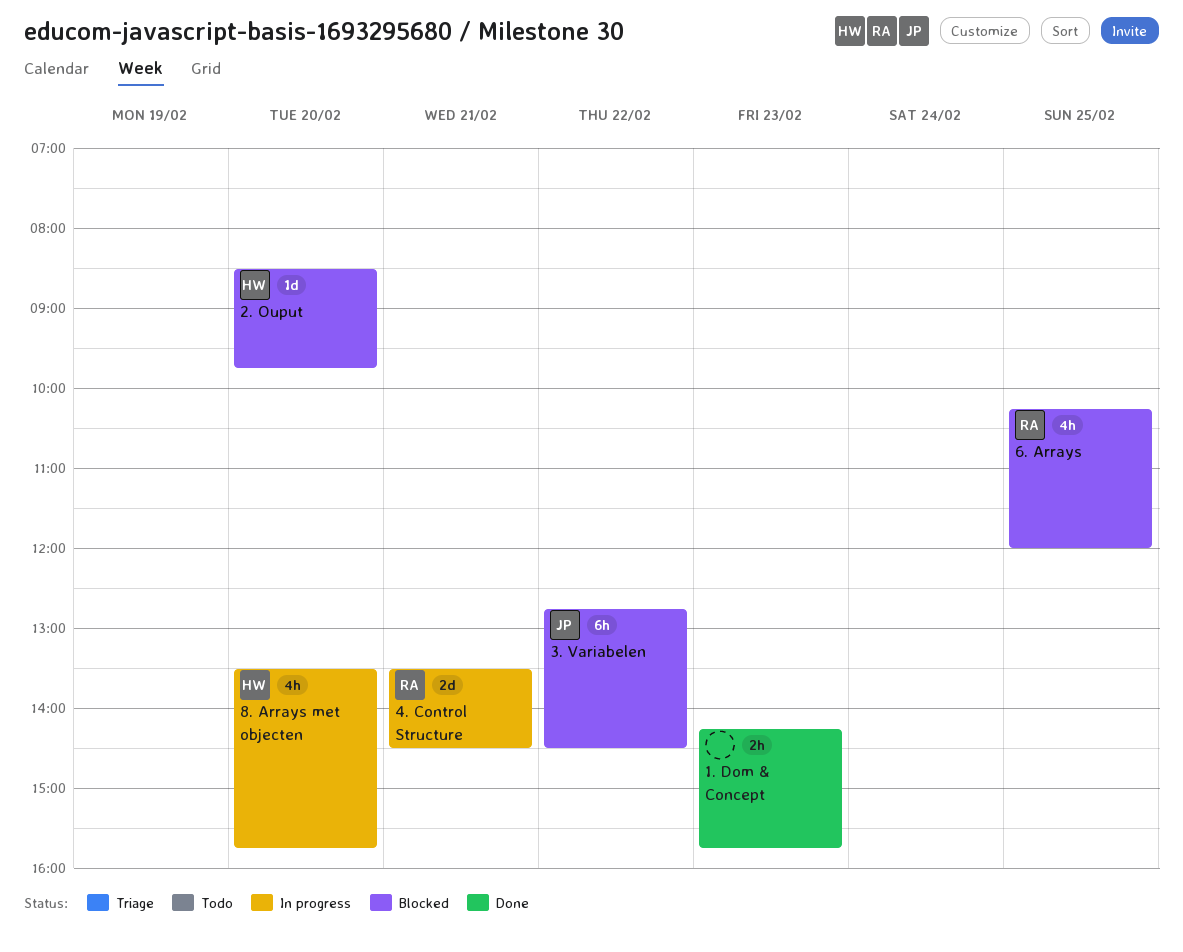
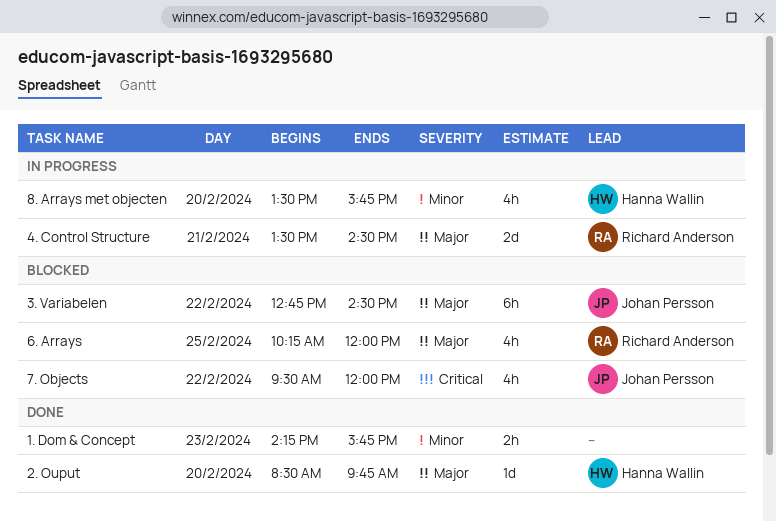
2. Ouput, status: Blocked -> Done
7. Objects: none -> present

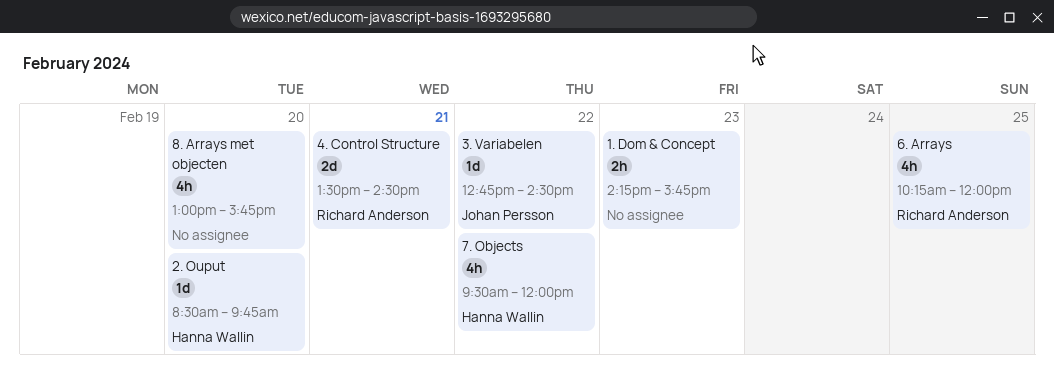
3. Variabelen, estimate: 6h -> 1d
7. Objects, owner: Johan Persson -> Hanna Wallin
8. Arrays met objecten, owner: Hanna Wallin -> none
8. Arrays met objecten, begins: 13:30 -> 13:00

